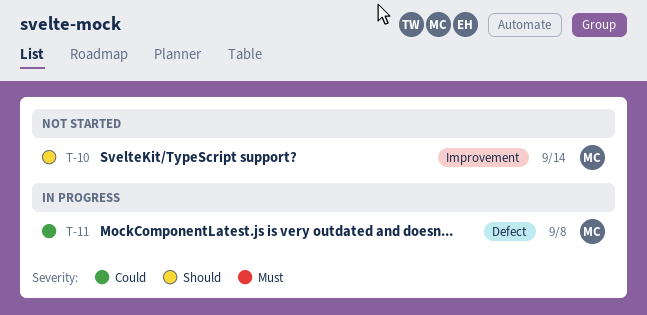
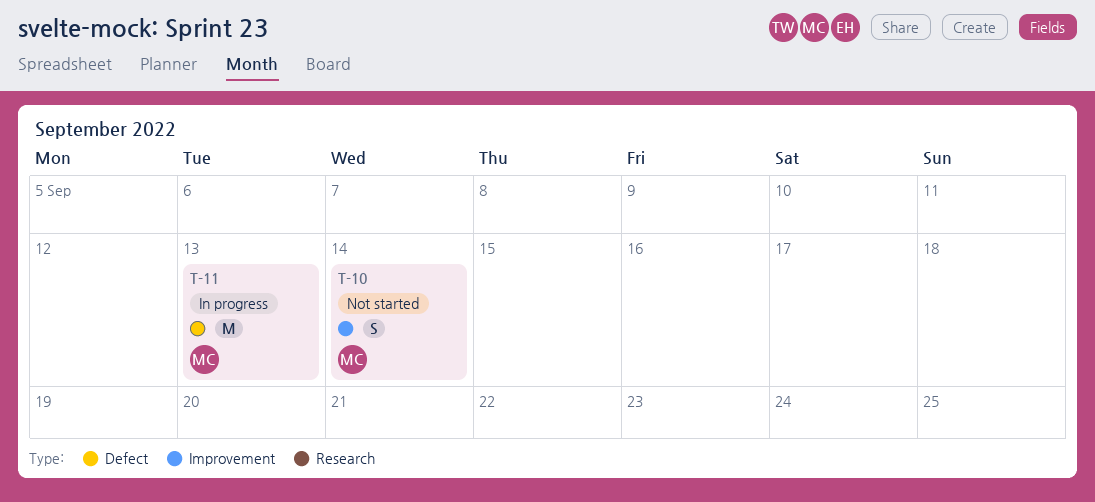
T-11, due: Sep 8 -> Sep 13

